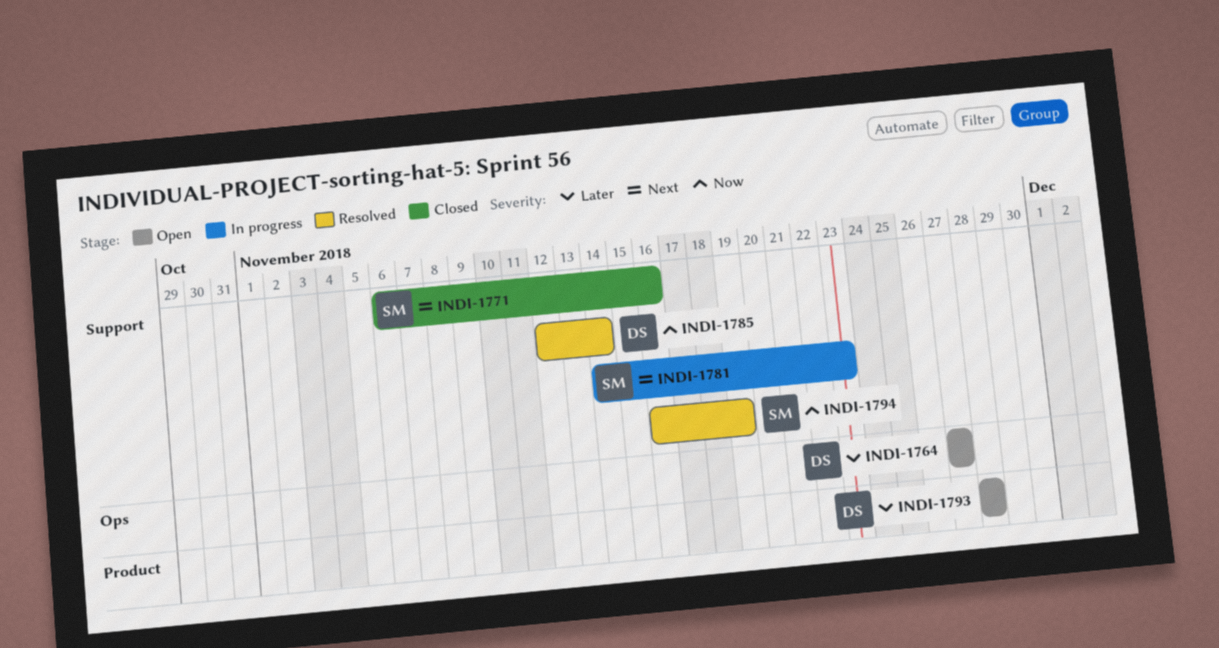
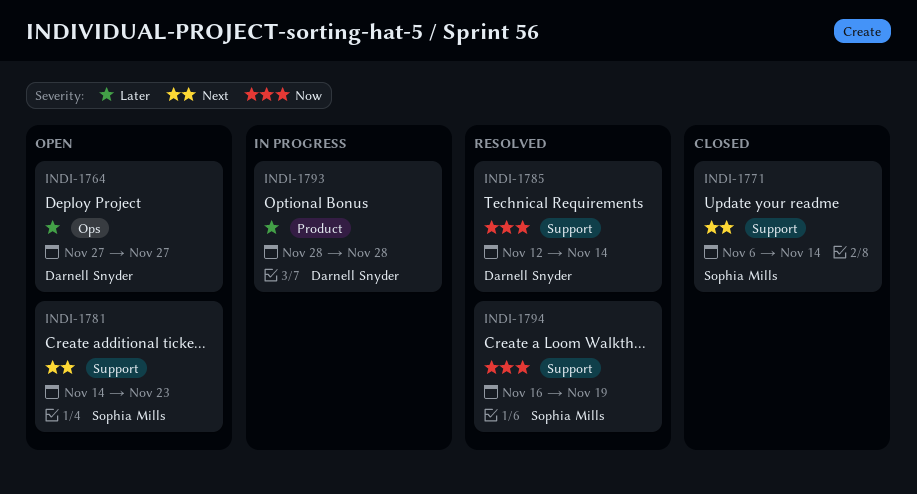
INDI-1771, due: Nov 16 -> Nov 14
INDI-1781, status: In progress -> Open
INDI-1793, status: Open -> In progress

